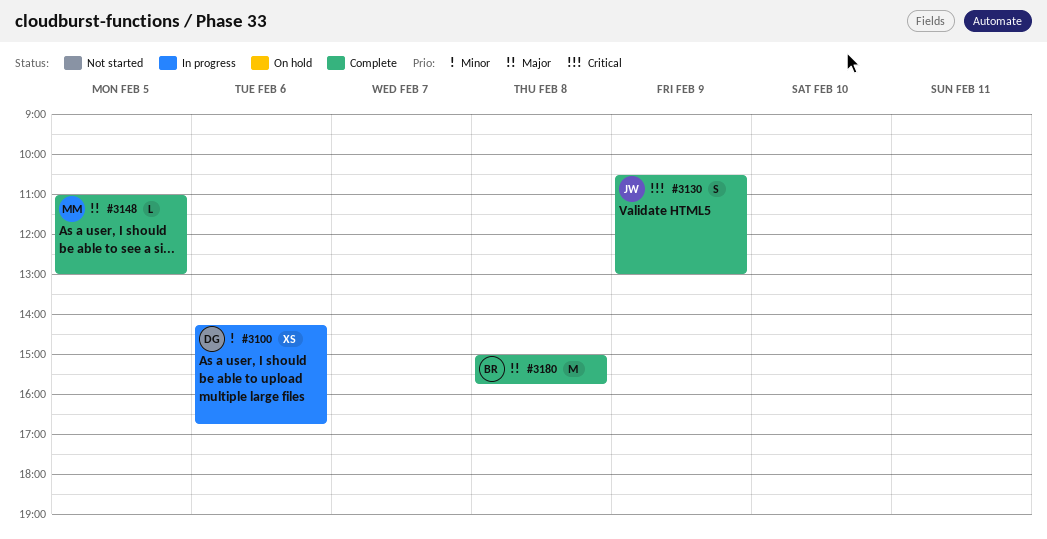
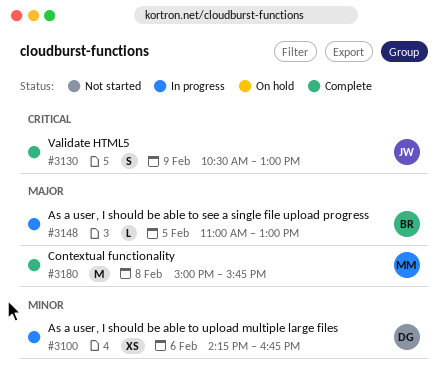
#3148, status: Complete -> In progress
#3148, owner: MM -> BR
#3180, owner: BR -> MM

